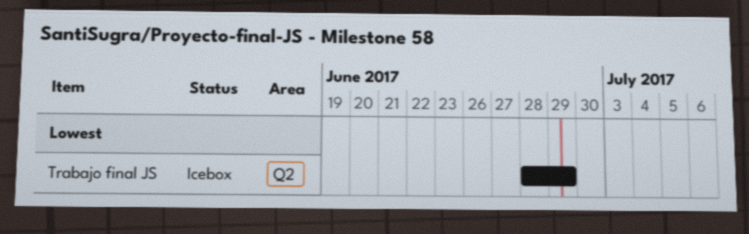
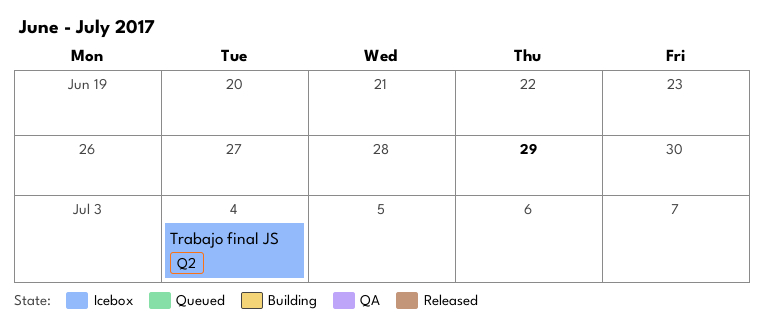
Trabajo final JS, due: Jun 29 -> Jul 4

